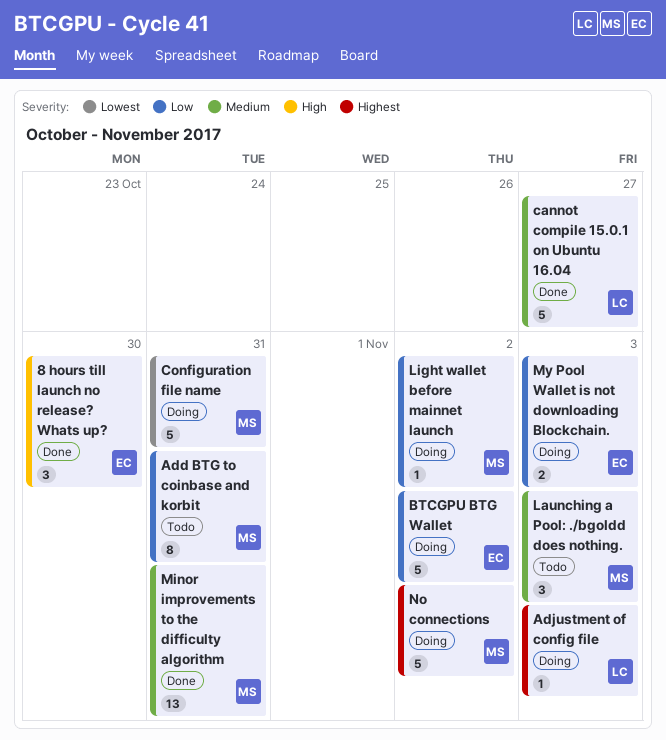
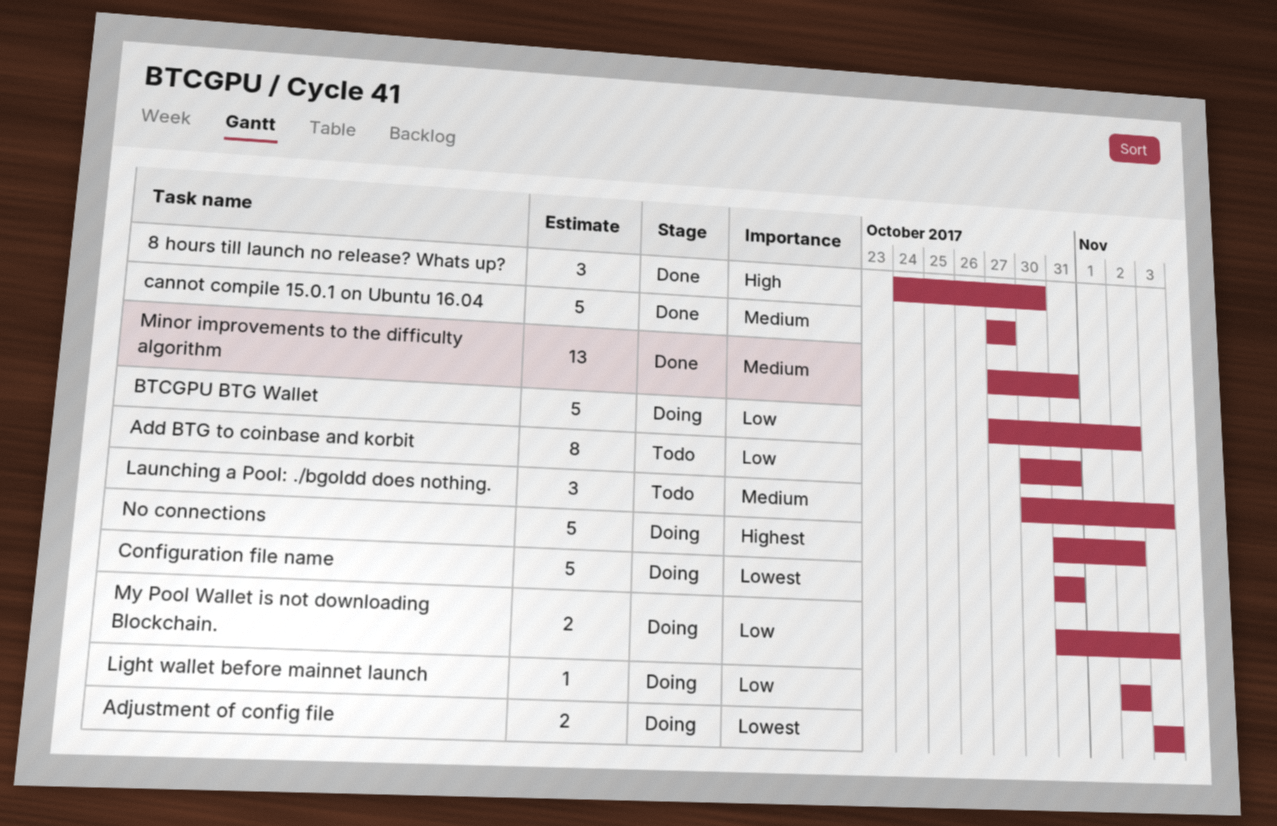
Adjustment of config file, priority: Highest -> Lowest
Adjustment of config file, estimate: 1 -> 2

